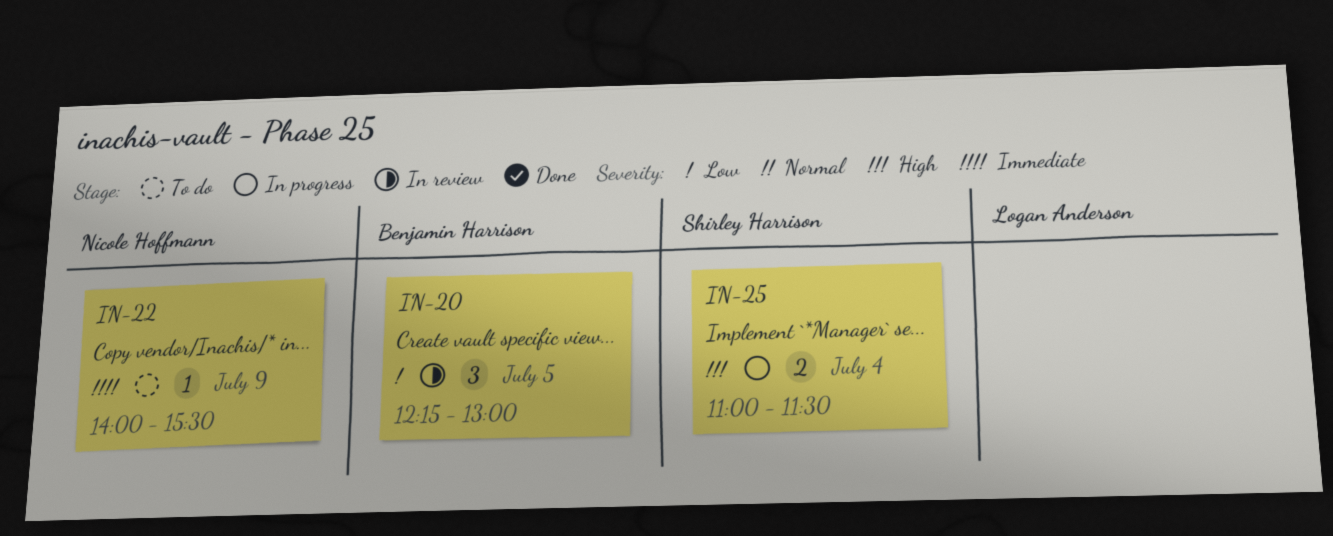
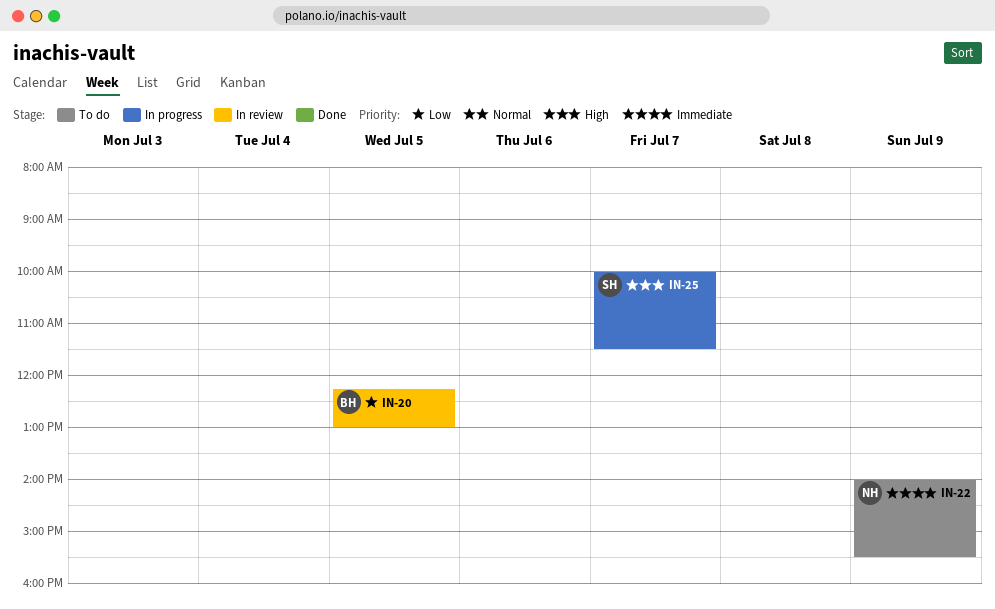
IN-25, day: Jul 4 -> Jul 7
IN-25, begins: 11:00 -> 10:00

